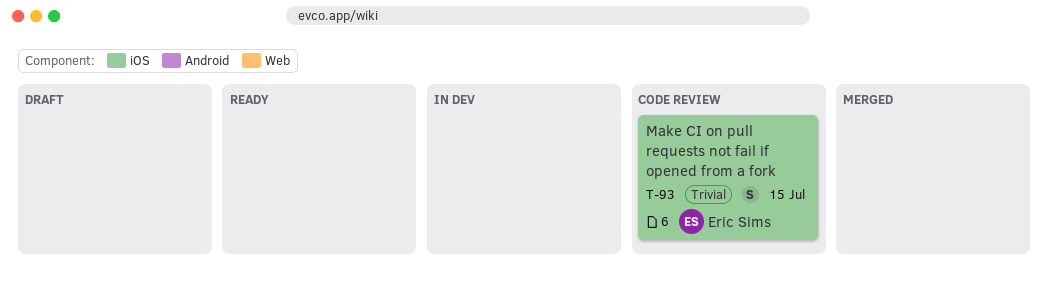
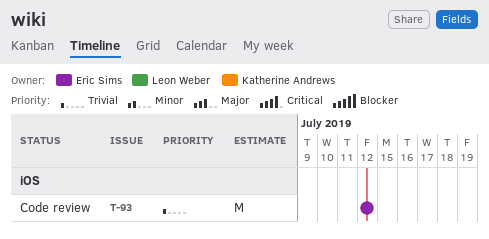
T-93, estimate: S -> M
T-93, due: Jul 15 -> Jul 12

